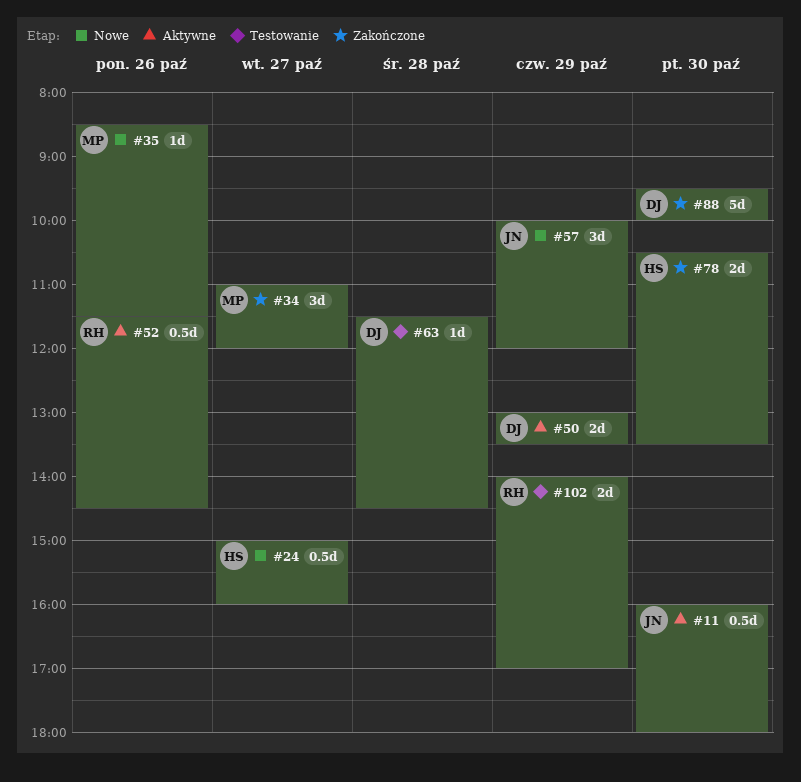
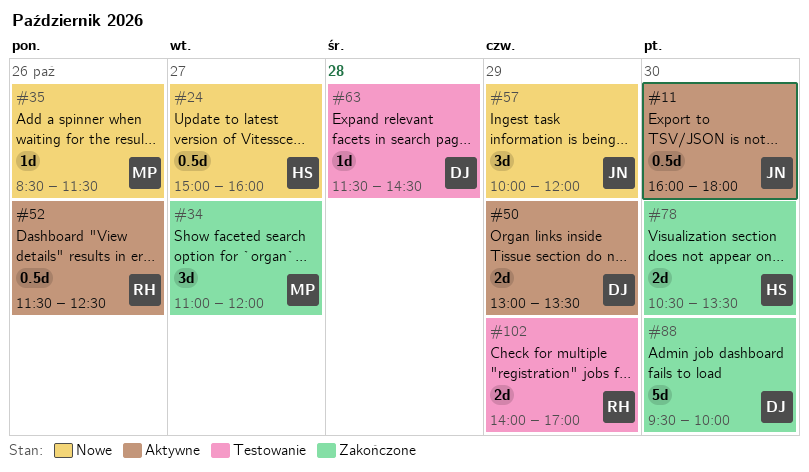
#52, ends: 14:30 -> 12:30

